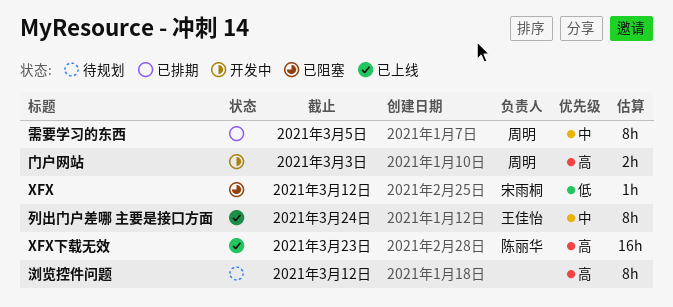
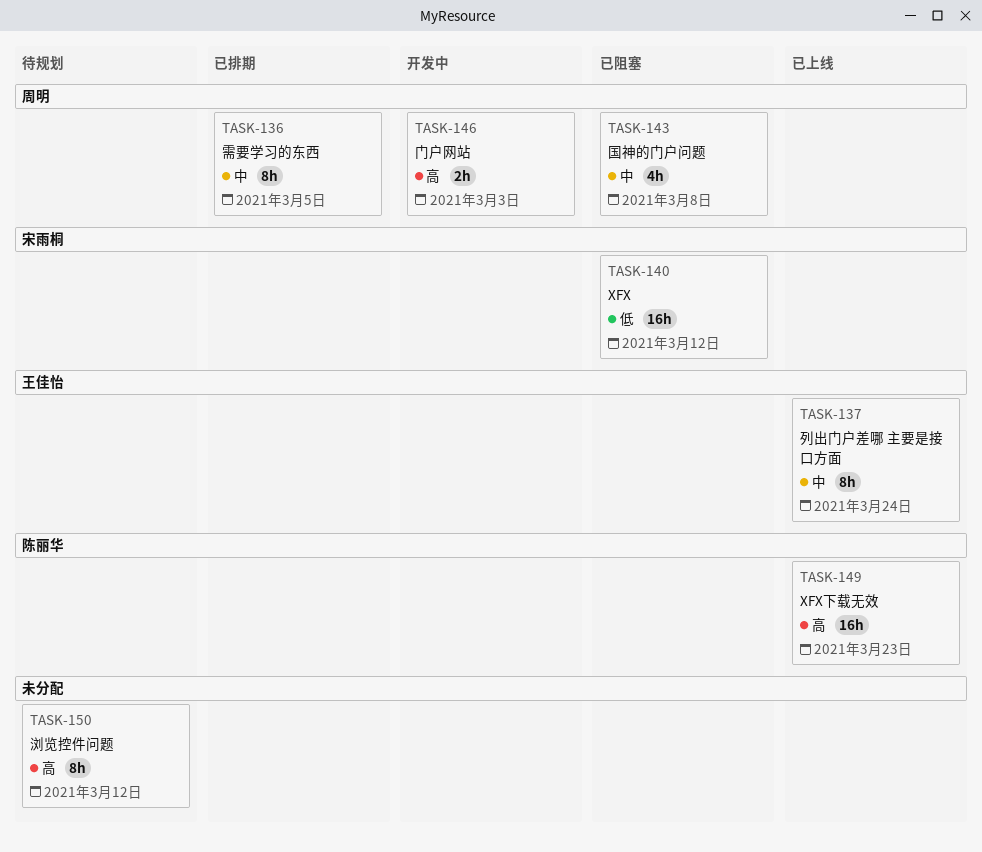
XFX, estimate: 1h -> 16h
国神的门户问题: none -> present

